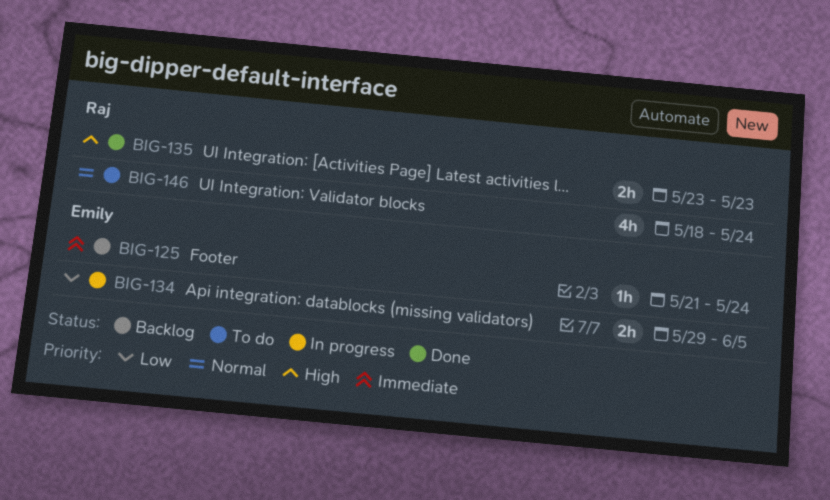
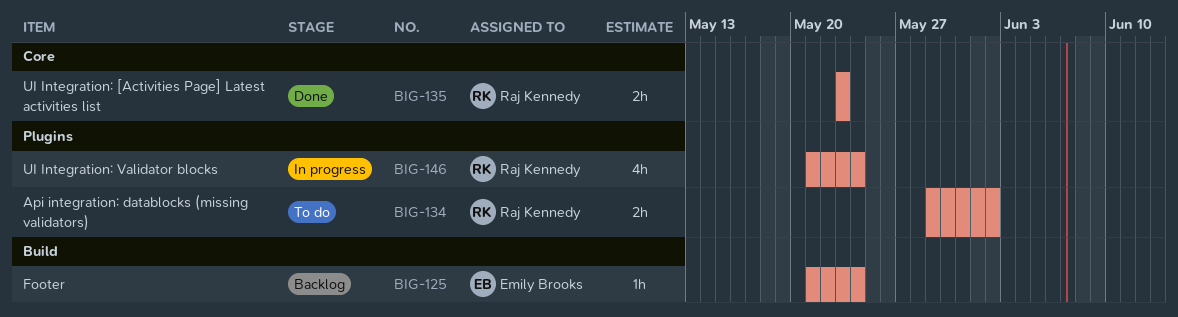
BIG-134, status: In progress -> To do
BIG-134, owner: Emily Brooks -> Raj Kennedy
BIG-134, due: Jun 5 -> Jun 2
BIG-146, status: To do -> In progress
BIG-146, start: May 18 -> May 21

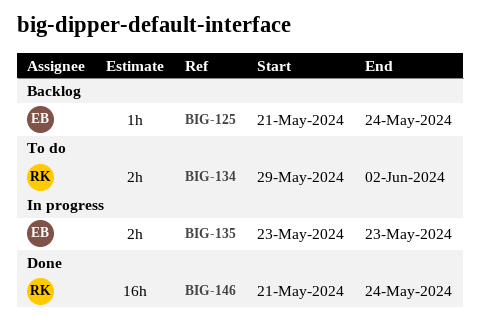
BIG-135, status: Done -> In progress
BIG-135, owner: Raj Kennedy -> Emily Brooks
BIG-146, status: In progress -> Done
BIG-146, estimate: 4h -> 16h

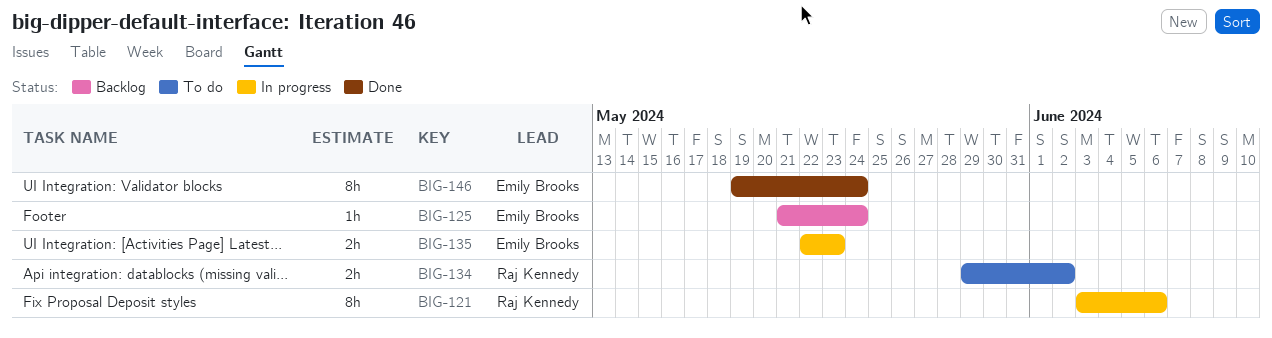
BIG-121: none -> present
BIG-135, start: May 23 -> May 22
BIG-146, owner: Raj Kennedy -> Emily Brooks
BIG-146, estimate: 16h -> 8h
BIG-146, start: May 21 -> May 19

